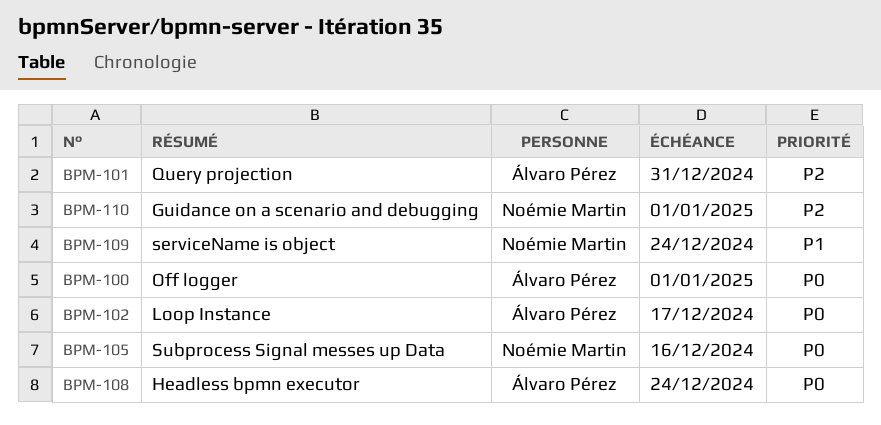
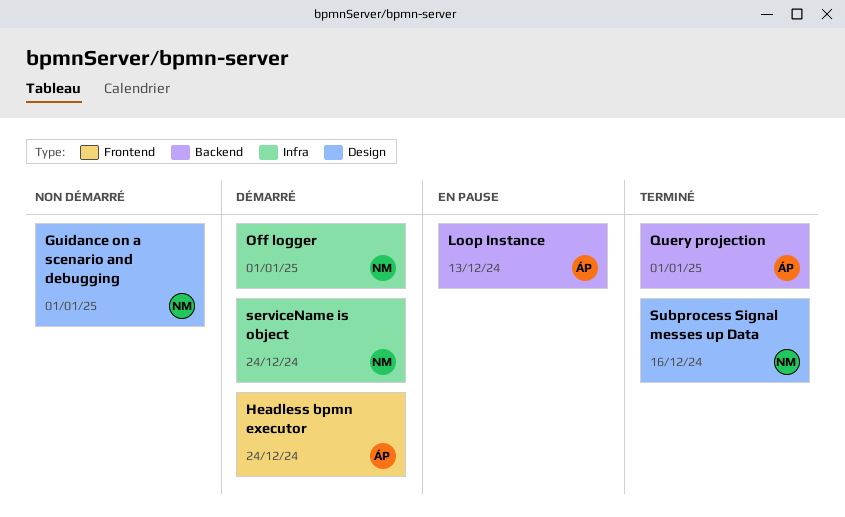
Loop Instance, due: Dec 17 -> Dec 13
Off logger, owner: Álvaro Pérez -> Noémie Martin
Query projection, due: Dec 31 -> Jan 1

